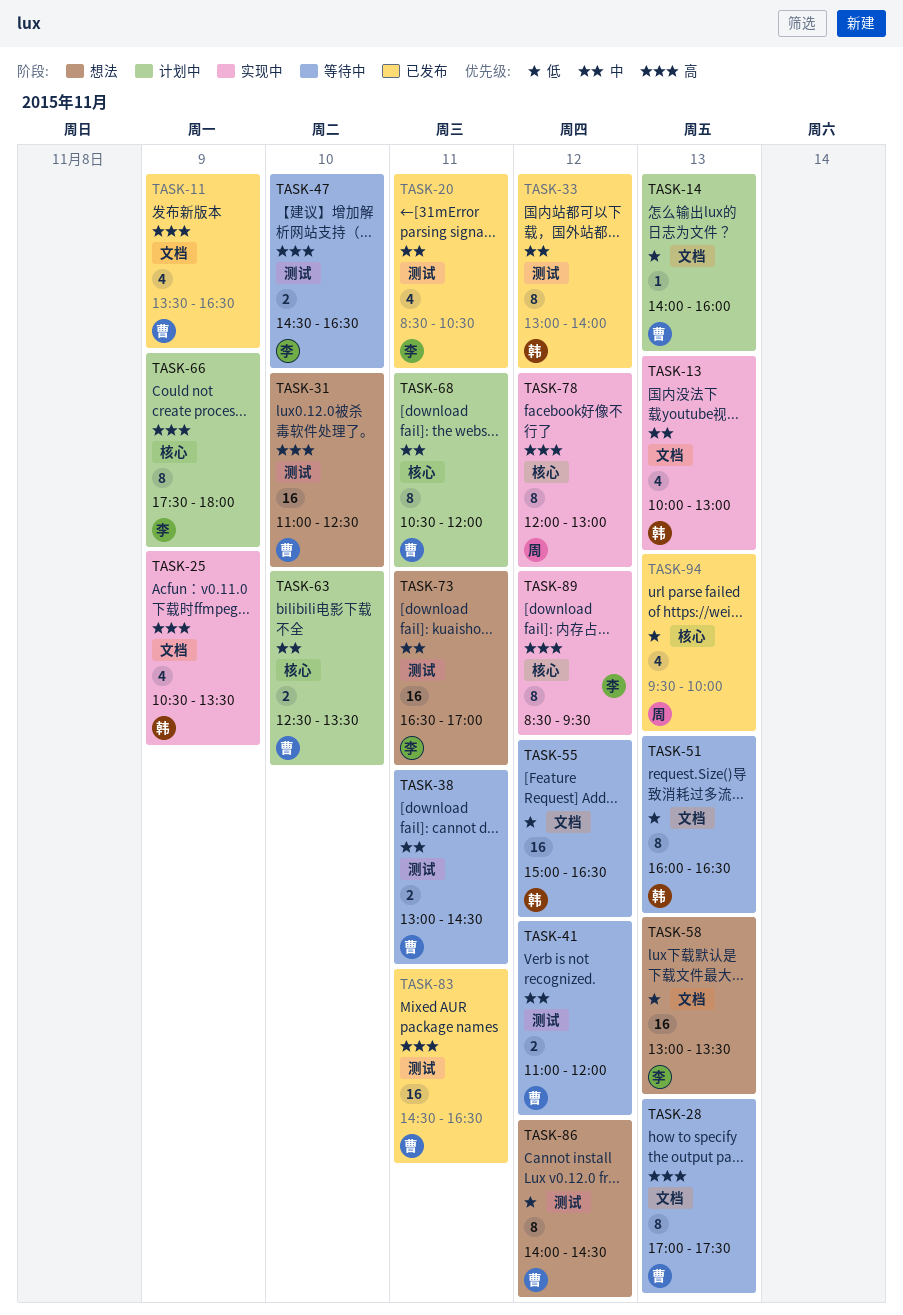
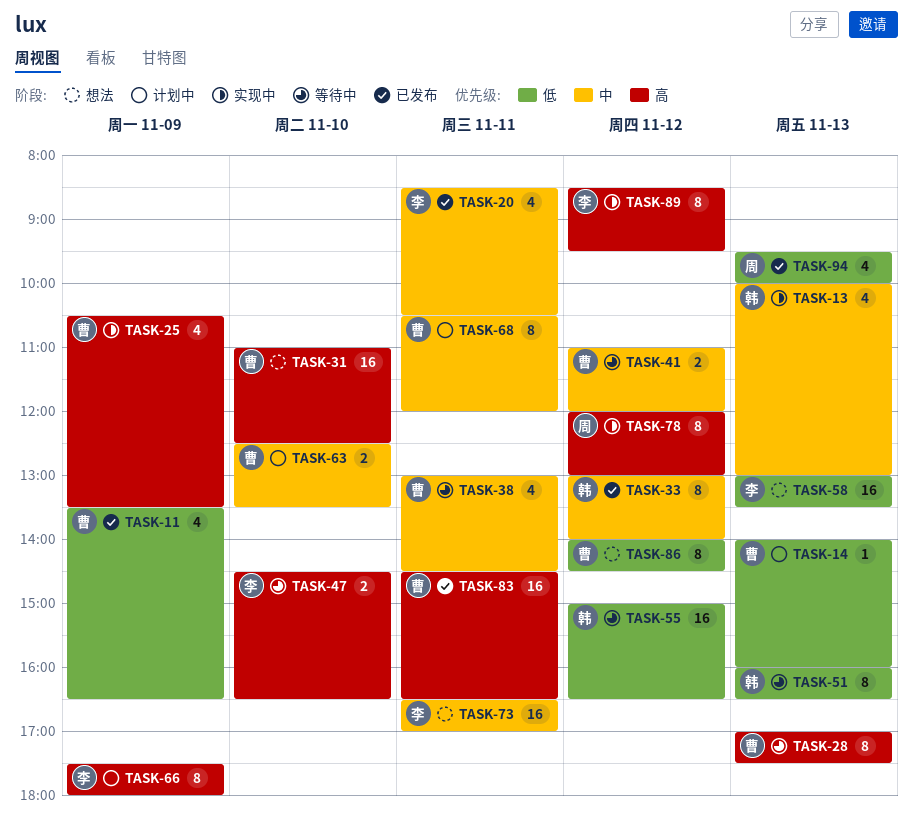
TASK-11, priority: 高 -> 低
TASK-25, owner: 韩 -> 曹
TASK-38, estimate: 2 -> 4

